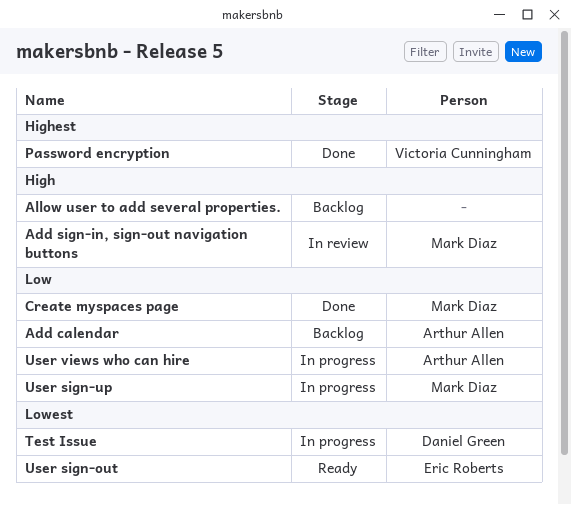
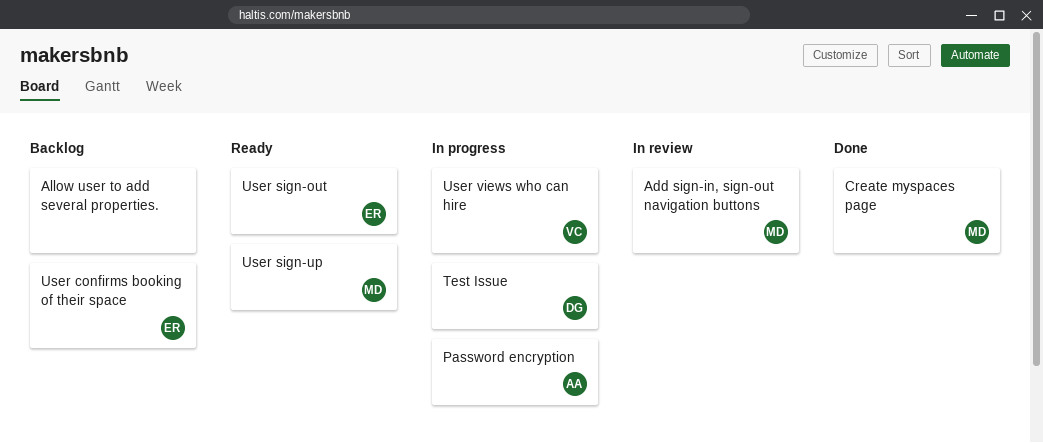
Add calendar: present -> none
Password encryption, status: Done -> In progress
Password encryption, owner: Victoria Cunningham -> Arthur Allen
User confirms booking of their space: none -> present
User sign-up, status: In progress -> Ready
User views who can hire, owner: Arthur Allen -> Victoria Cunningham

